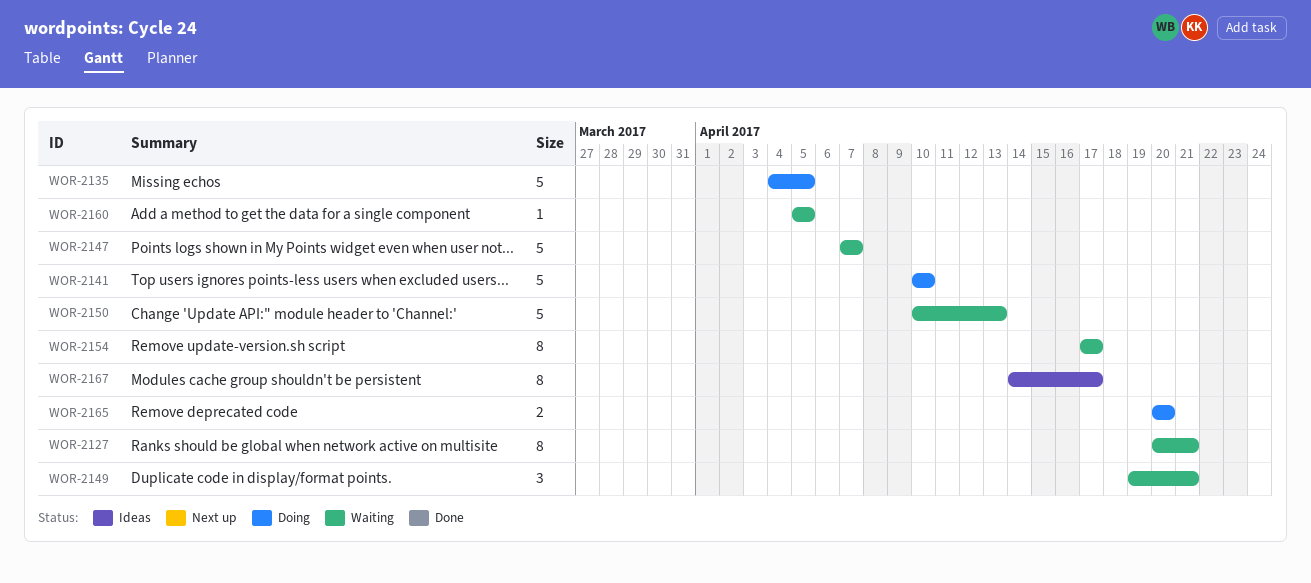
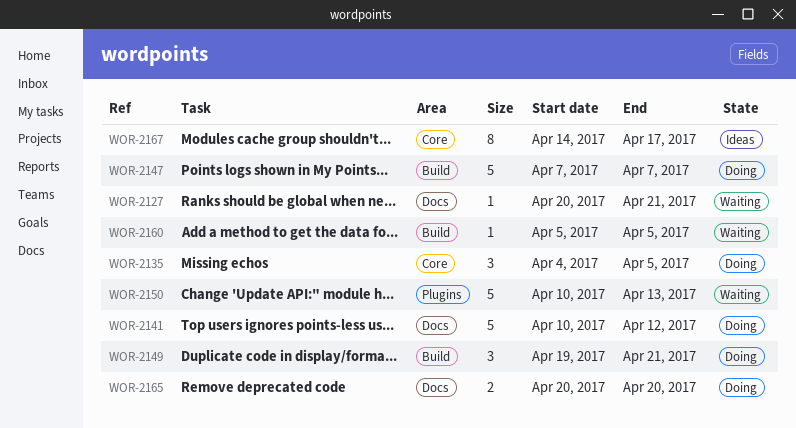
WOR-2127, estimate: 8 -> 1
WOR-2135, estimate: 5 -> 3
WOR-2141, due: Apr 10 -> Apr 12
WOR-2147, status: Waiting -> Doing
WOR-2149, status: Waiting -> Doing
WOR-2154: present -> none

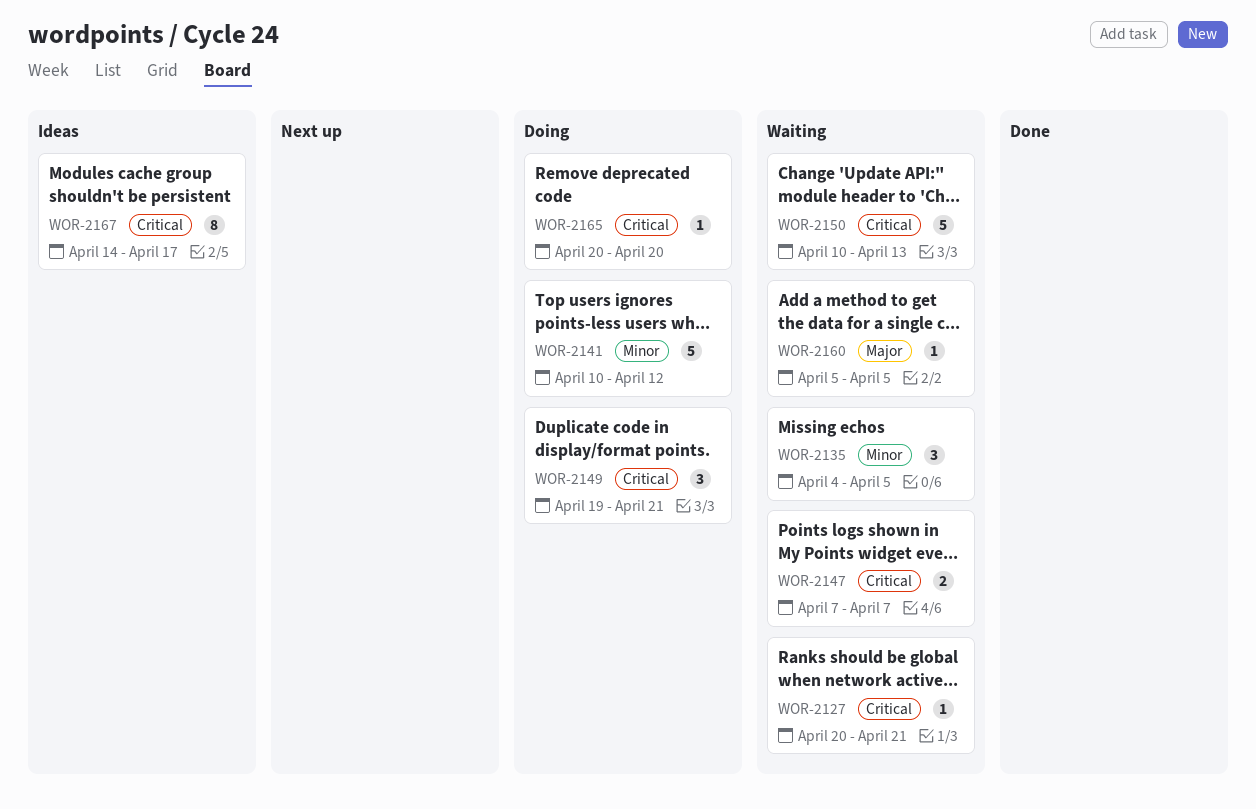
WOR-2135, status: Doing -> Waiting
WOR-2147, status: Doing -> Waiting
WOR-2147, estimate: 5 -> 2
WOR-2165, estimate: 2 -> 1

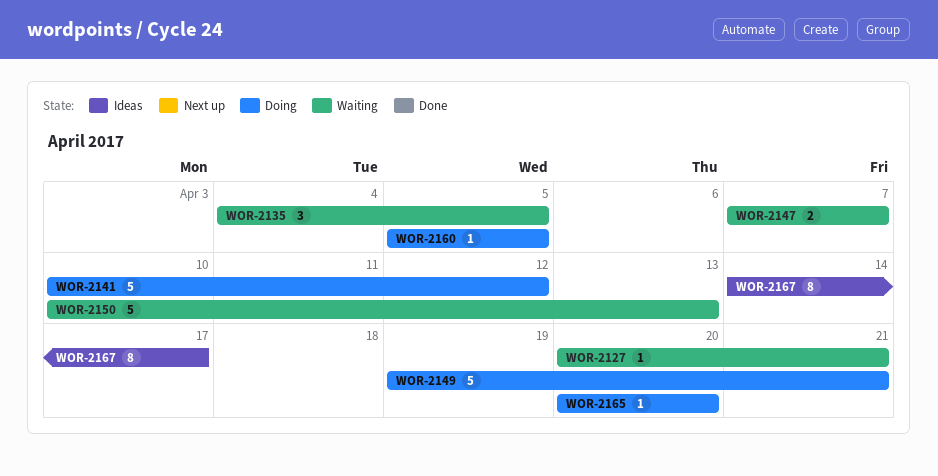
WOR-2149, estimate: 3 -> 5
WOR-2160, status: Waiting -> Doing

